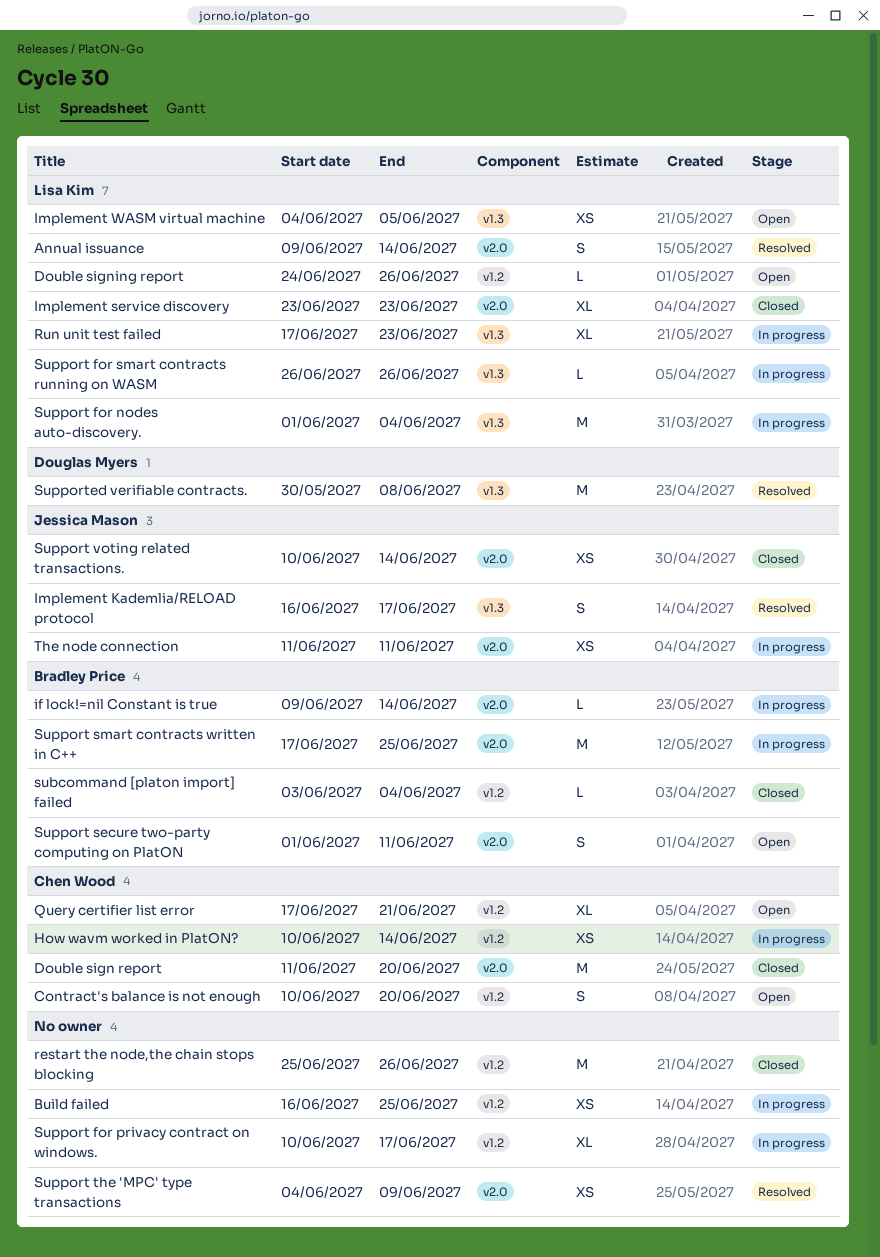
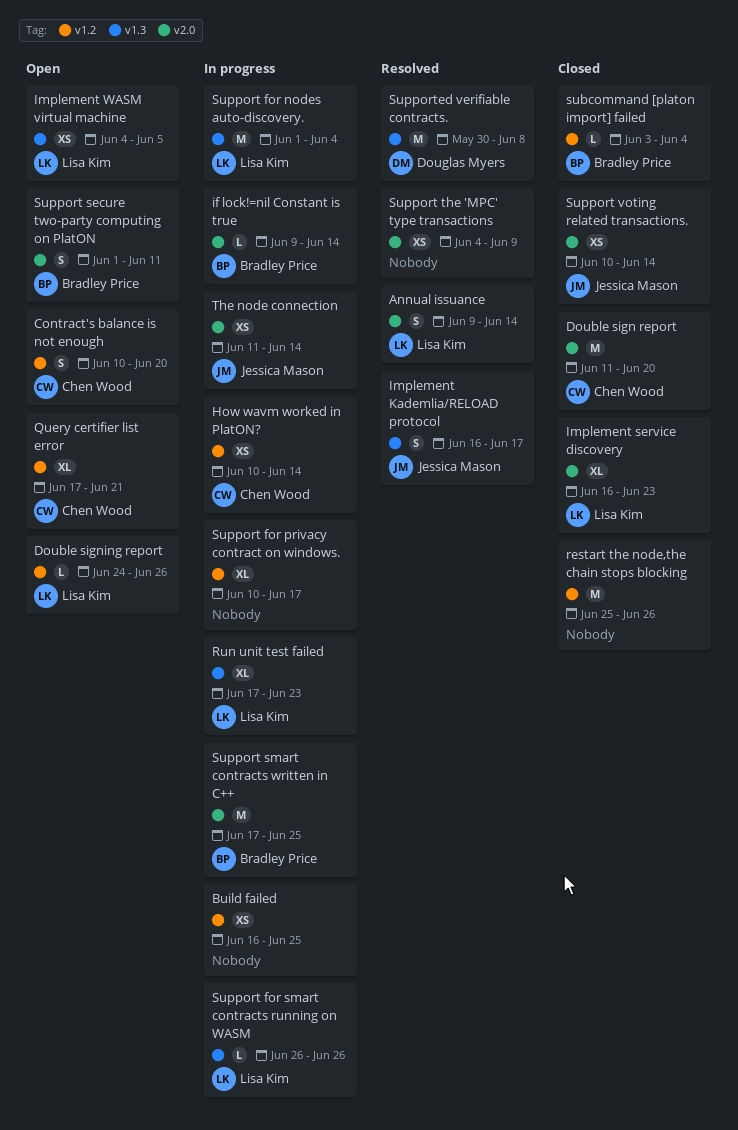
Implement service discovery, start: Jun 23 -> Jun 16
The node connection, due: Jun 11 -> Jun 14

